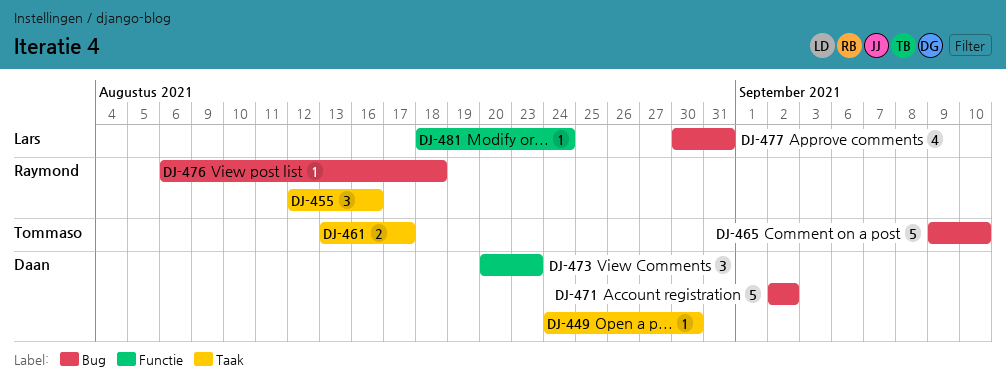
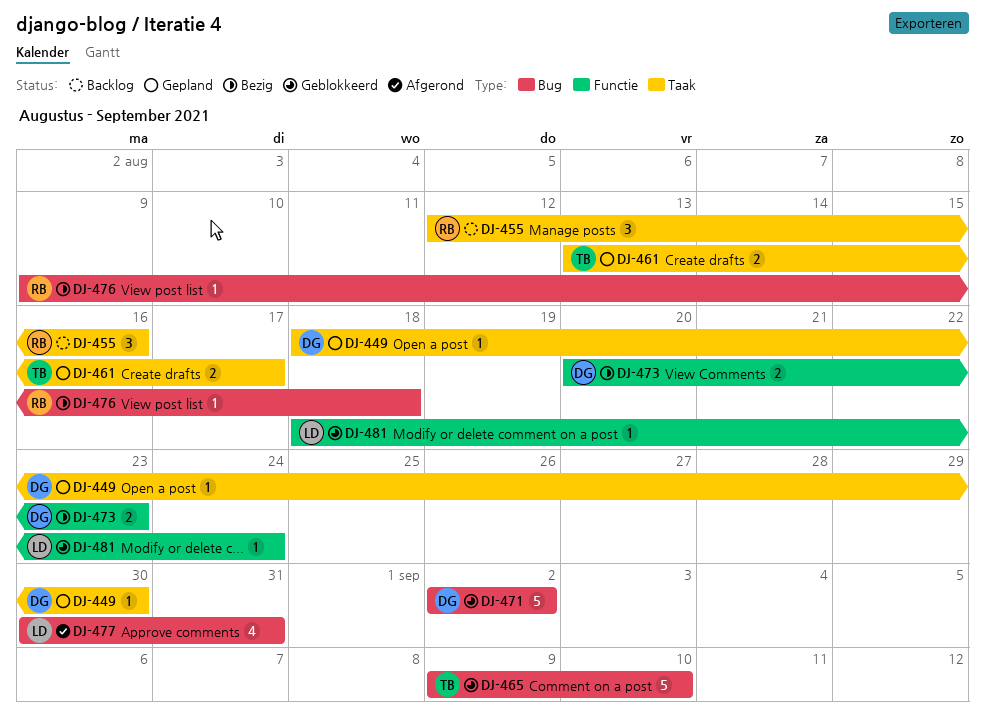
DJ-449, start: Aug 24 -> Aug 18
DJ-473, estimate: 3 -> 2
DJ-476, start: Aug 6 -> Aug 9

